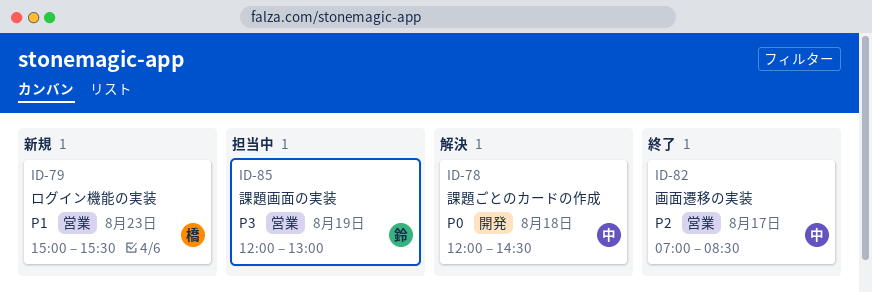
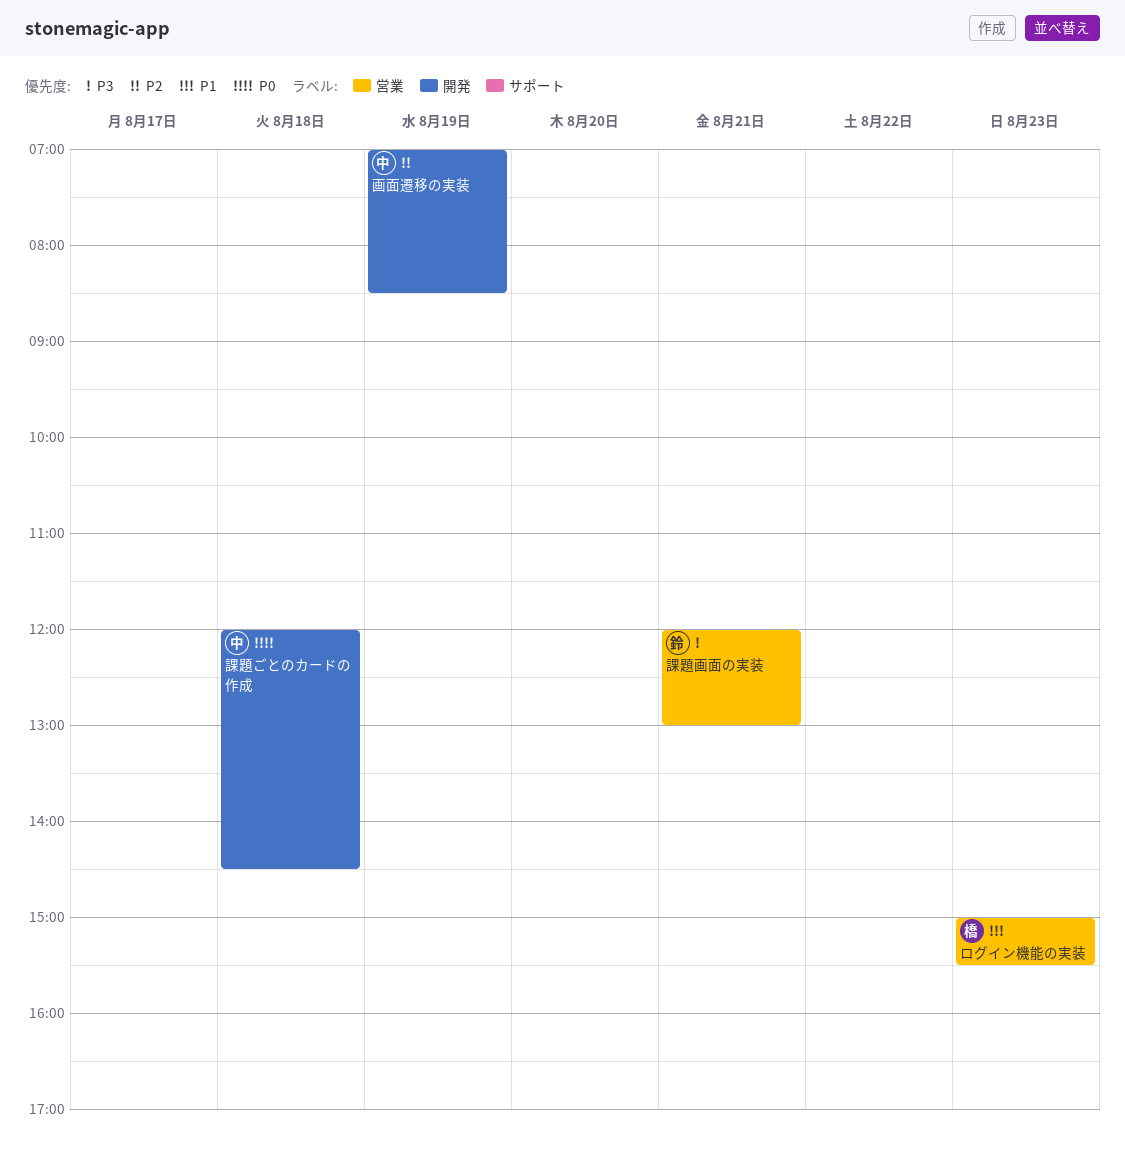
画面遷移の実装, label: 営業 -> 開発
画面遷移の実装, day: Aug 17 -> Aug 19
課題画面の実装, day: Aug 19 -> Aug 21

